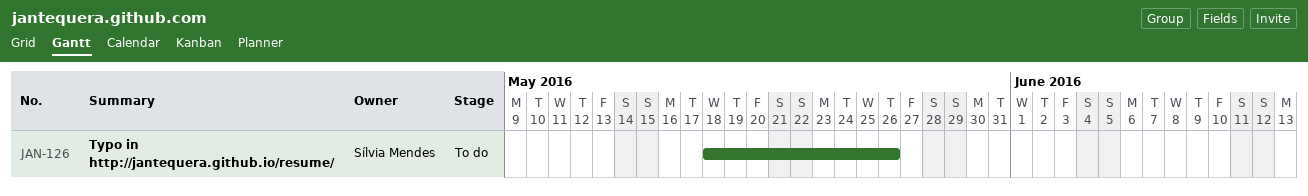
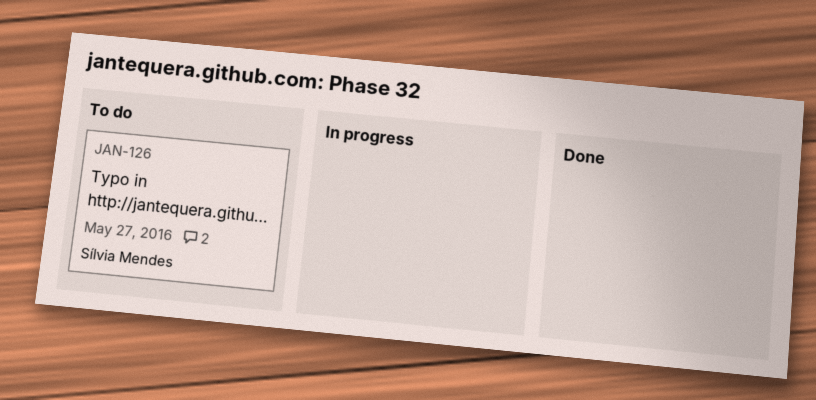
JAN-126, due: May 26 -> May 27

